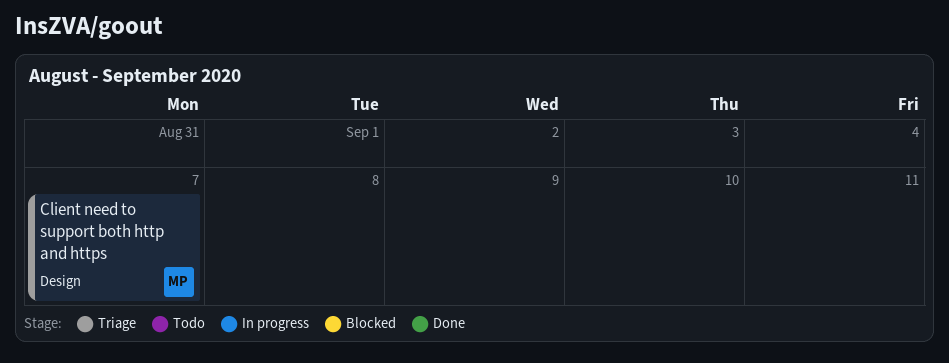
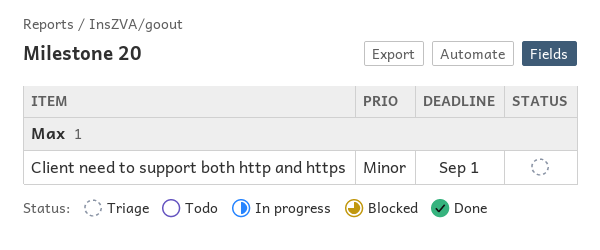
Client need to support both http and https, due: Sep 7 -> Sep 1

